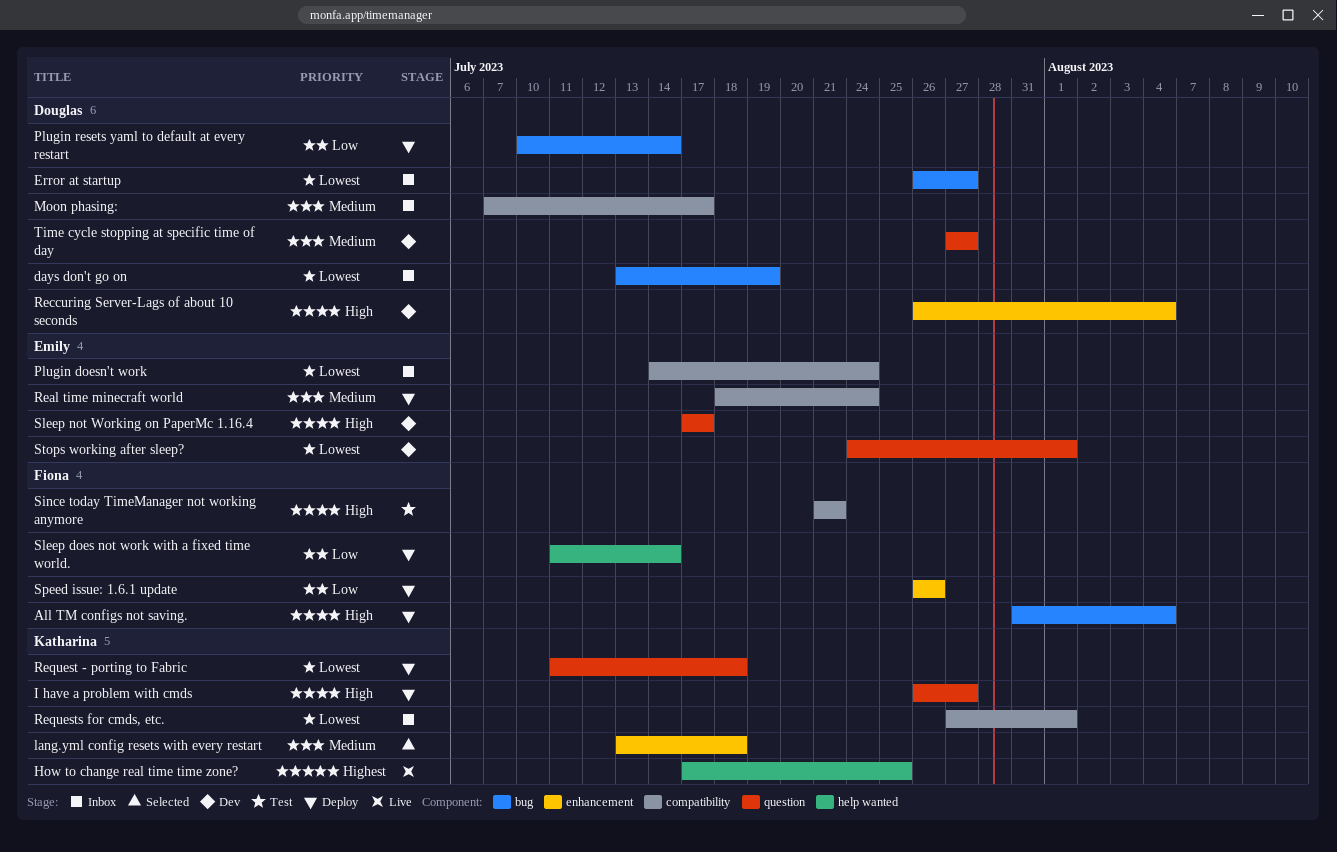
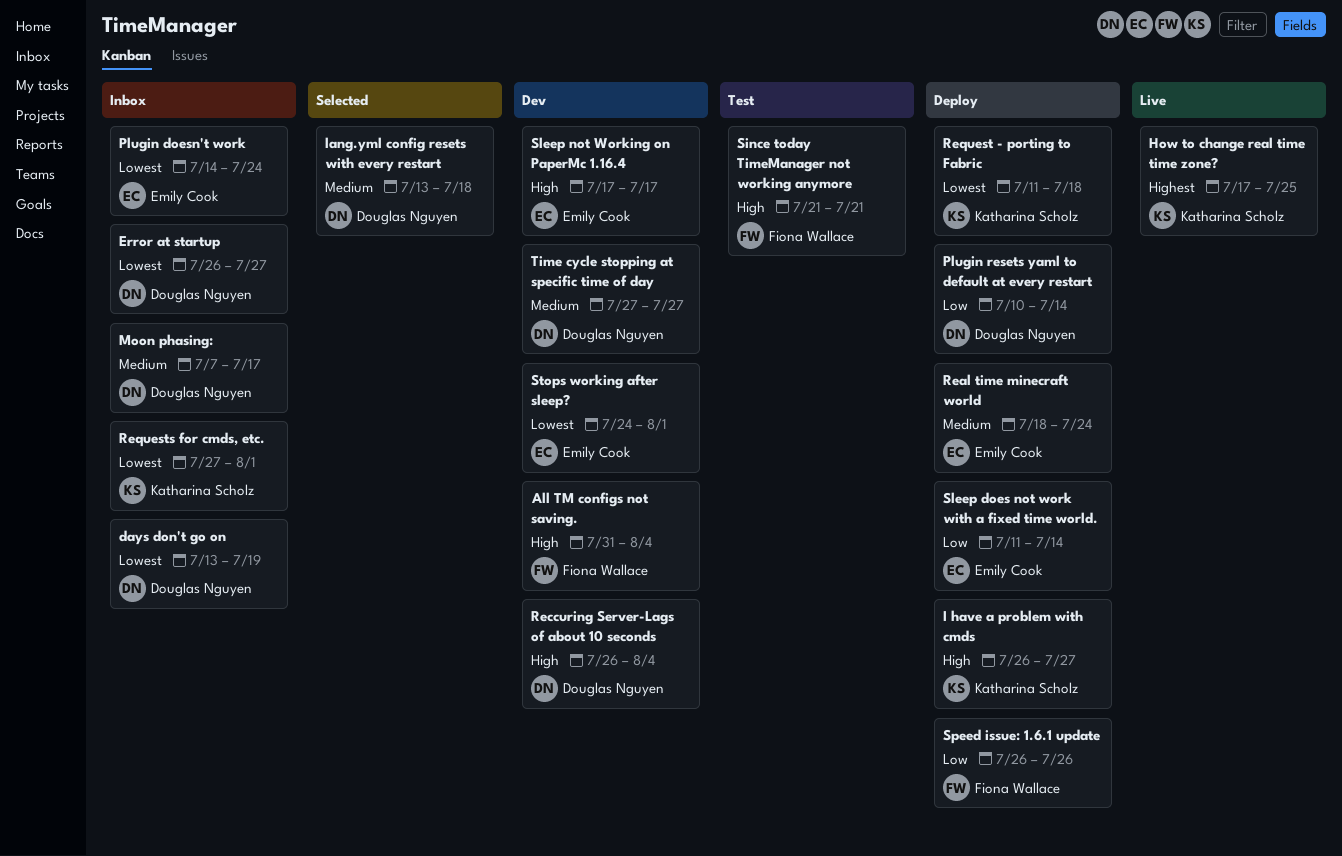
All TM configs not saving., status: Deploy -> Dev
lang.yml config resets with every restart, owner: Katharina Scholz -> Douglas Nguyen
Sleep does not work with a fixed time world., owner: Fiona Wallace -> Emily Cook

